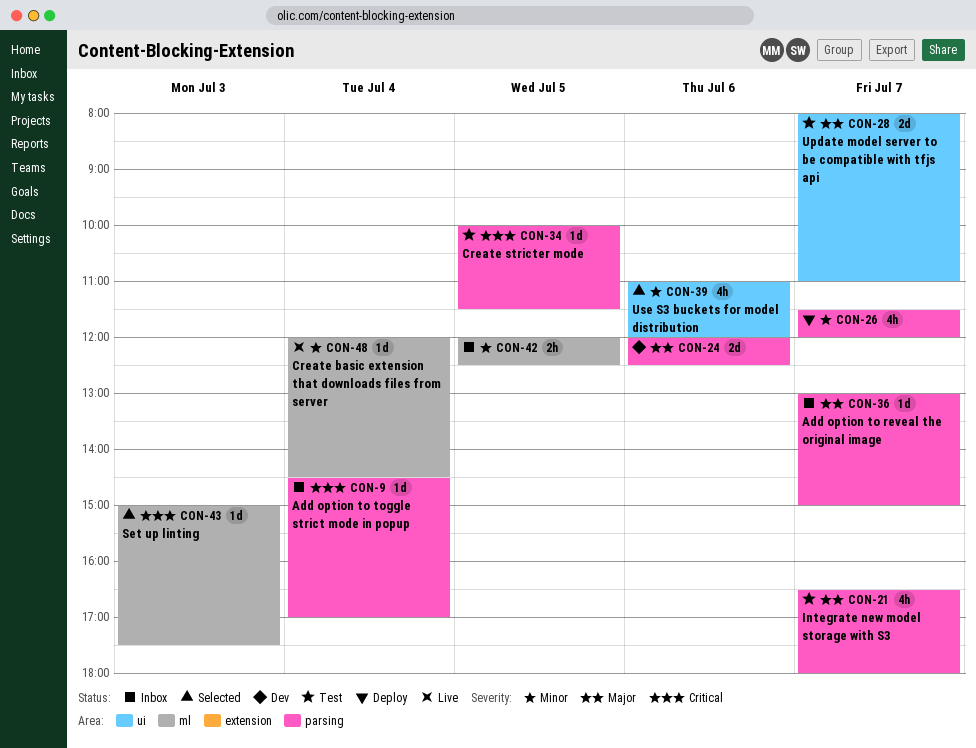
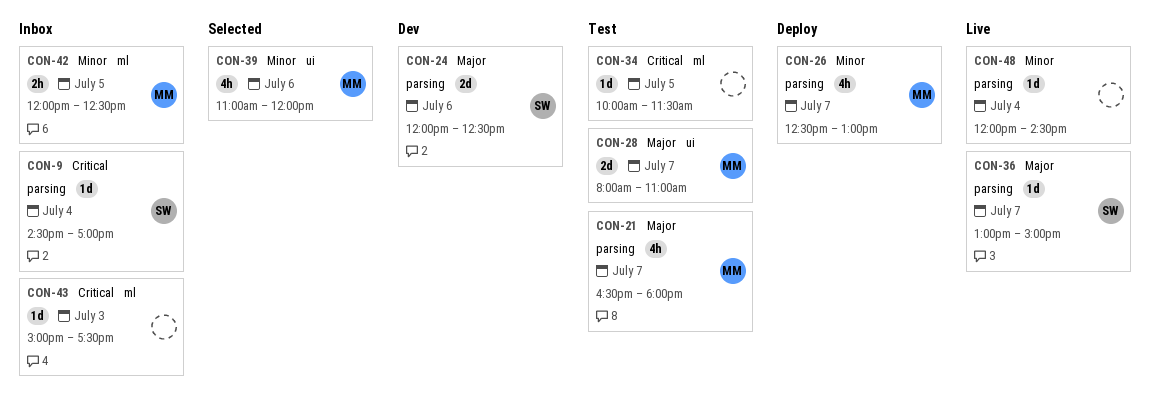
CON-26, begins: 11:30 -> 12:30
CON-26, ends: 12:00 -> 13:00
CON-34, label: parsing -> ml
CON-36, status: Inbox -> Live
CON-43, status: Selected -> Inbox
CON-48, label: ml -> parsing

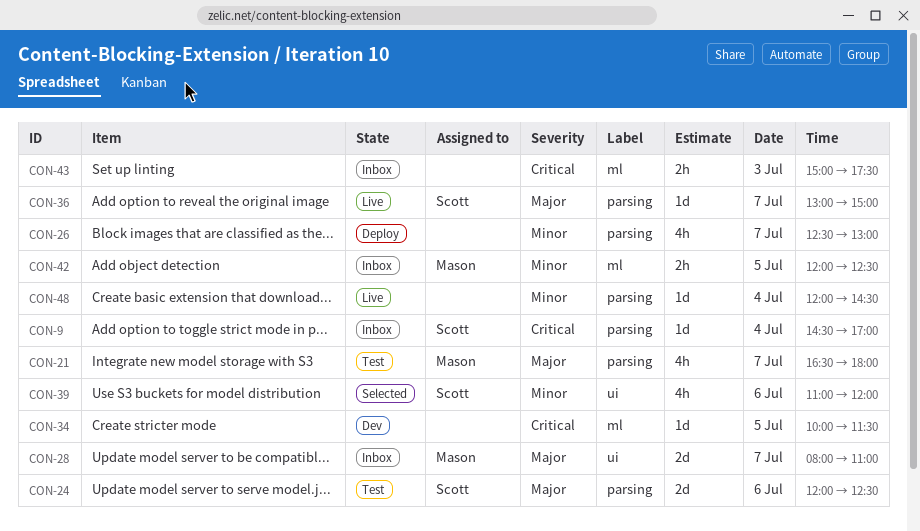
CON-24, status: Dev -> Test
CON-26, owner: Mason -> none
CON-28, status: Test -> Inbox
CON-34, status: Test -> Dev
CON-39, owner: Mason -> Scott
CON-43, estimate: 1d -> 2h

